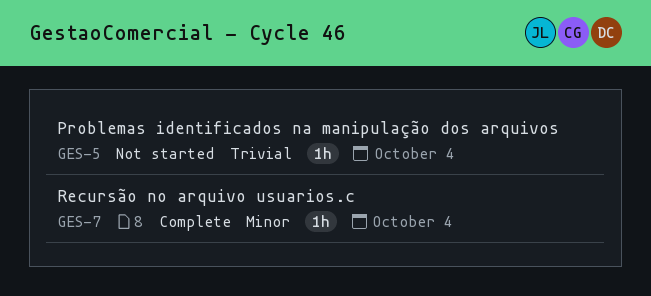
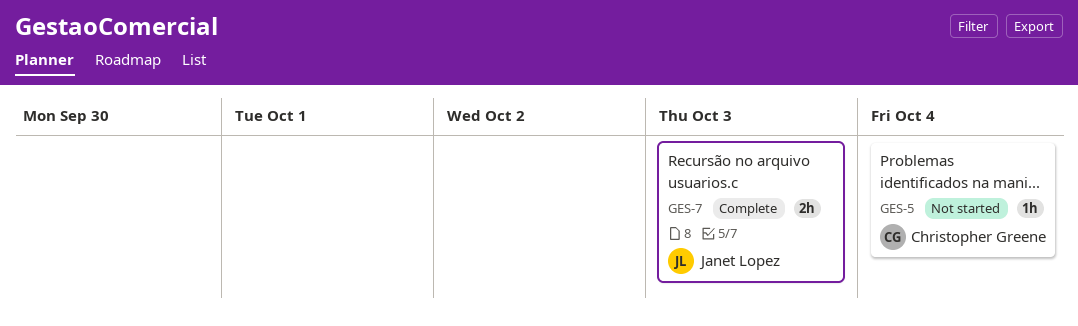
GES-7, estimate: 1h -> 2h
GES-7, due: Oct 4 -> Oct 3

